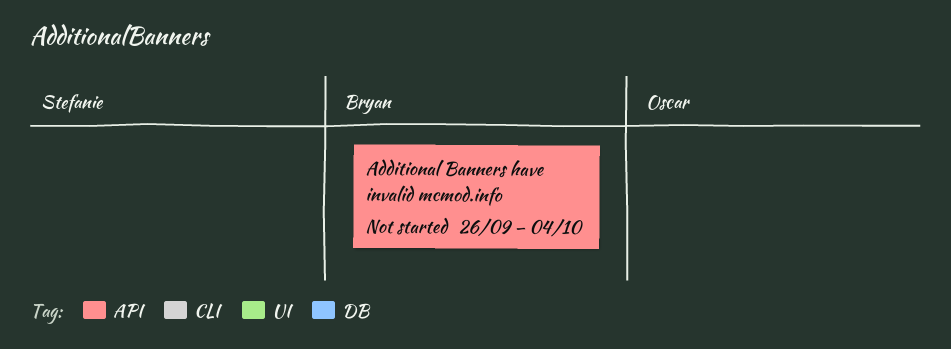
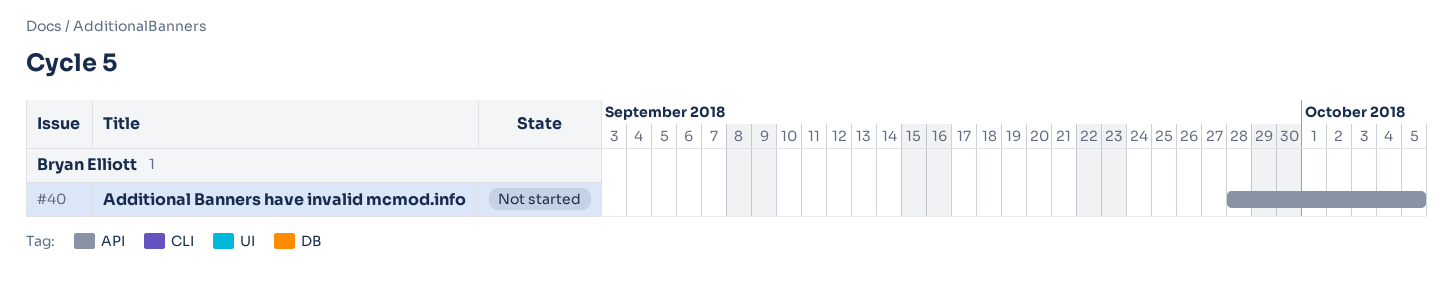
Additional Banners have invalid mcmod.info, start: Sep 26 -> Sep 28
Additional Banners have invalid mcmod.info, due: Oct 4 -> Oct 5

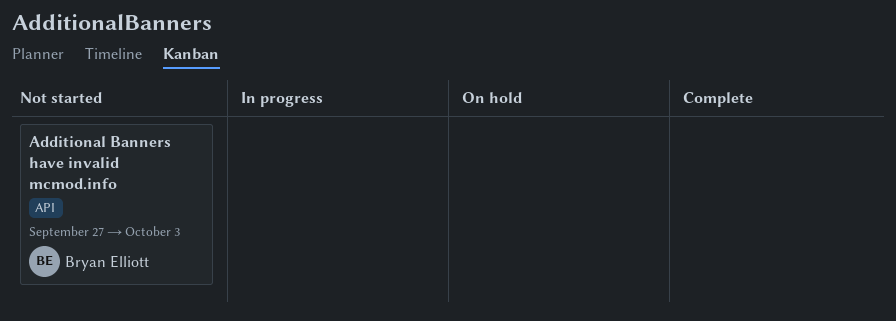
Additional Banners have invalid mcmod.info, start: Sep 28 -> Sep 27
Additional Banners have invalid mcmod.info, due: Oct 5 -> Oct 3

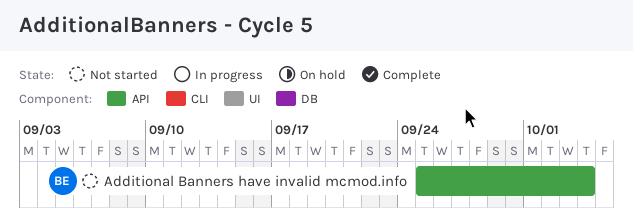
Additional Banners have invalid mcmod.info, start: Sep 27 -> Sep 25
Additional Banners have invalid mcmod.info, due: Oct 3 -> Oct 4

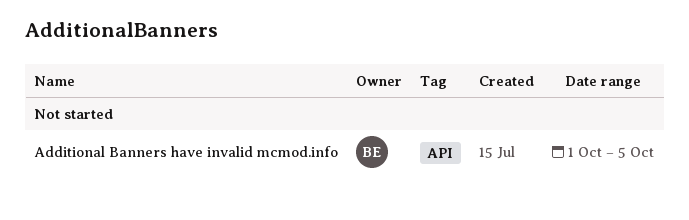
Additional Banners have invalid mcmod.info, start: Sep 25 -> Oct 1
Additional Banners have invalid mcmod.info, due: Oct 4 -> Oct 5

